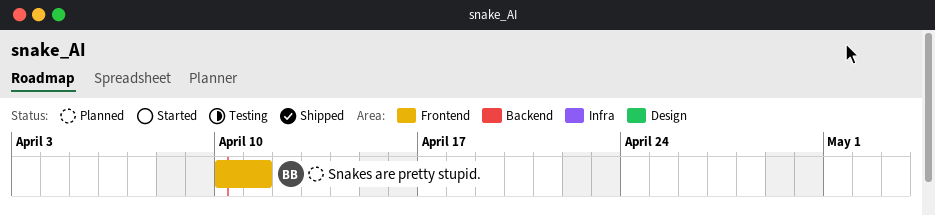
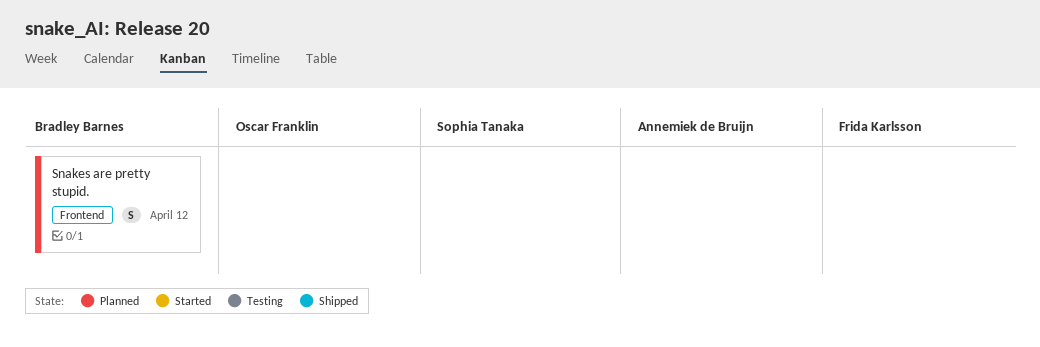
Snakes are pretty stupid., due: Apr 11 -> Apr 12

